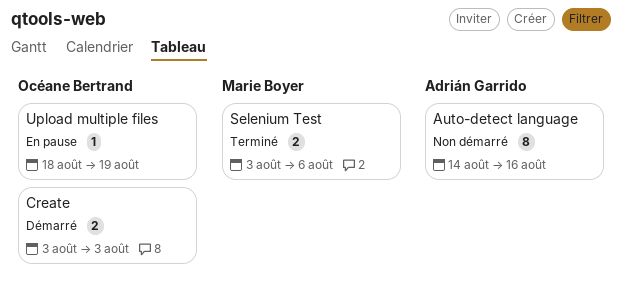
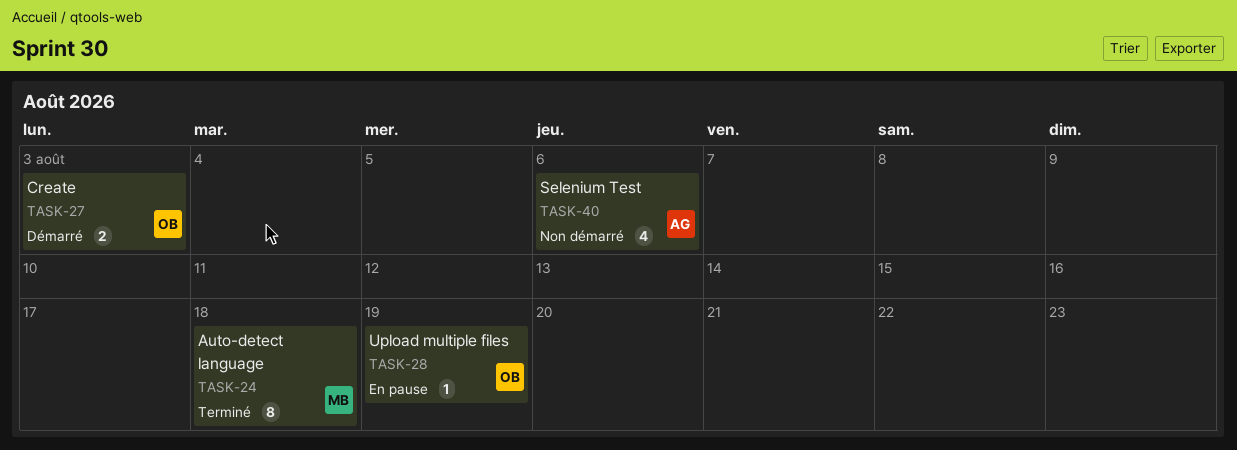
Auto-detect language, status: Non démarré -> Terminé
Auto-detect language, owner: Adrián Garrido -> Marie Boyer
Auto-detect language, due: Aug 16 -> Aug 18
Selenium Test, status: Terminé -> Non démarré
Selenium Test, owner: Marie Boyer -> Adrián Garrido
Selenium Test, estimate: 2 -> 4

